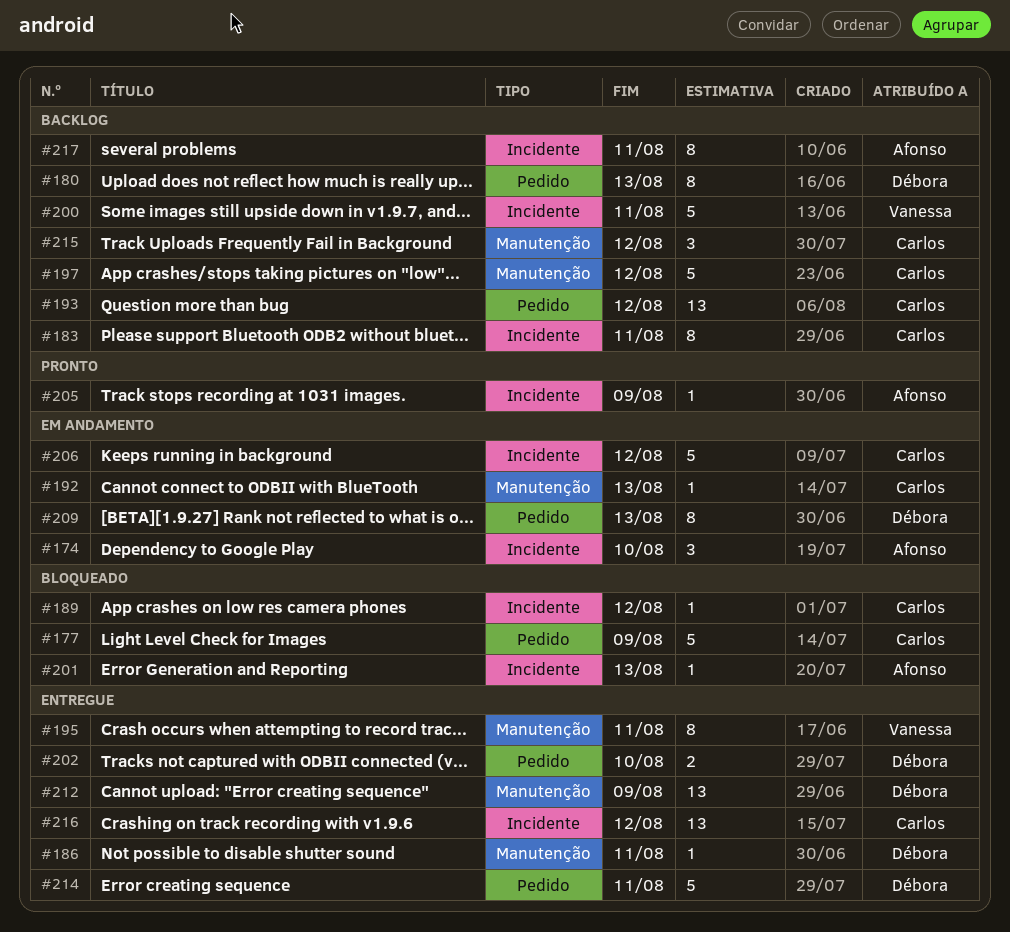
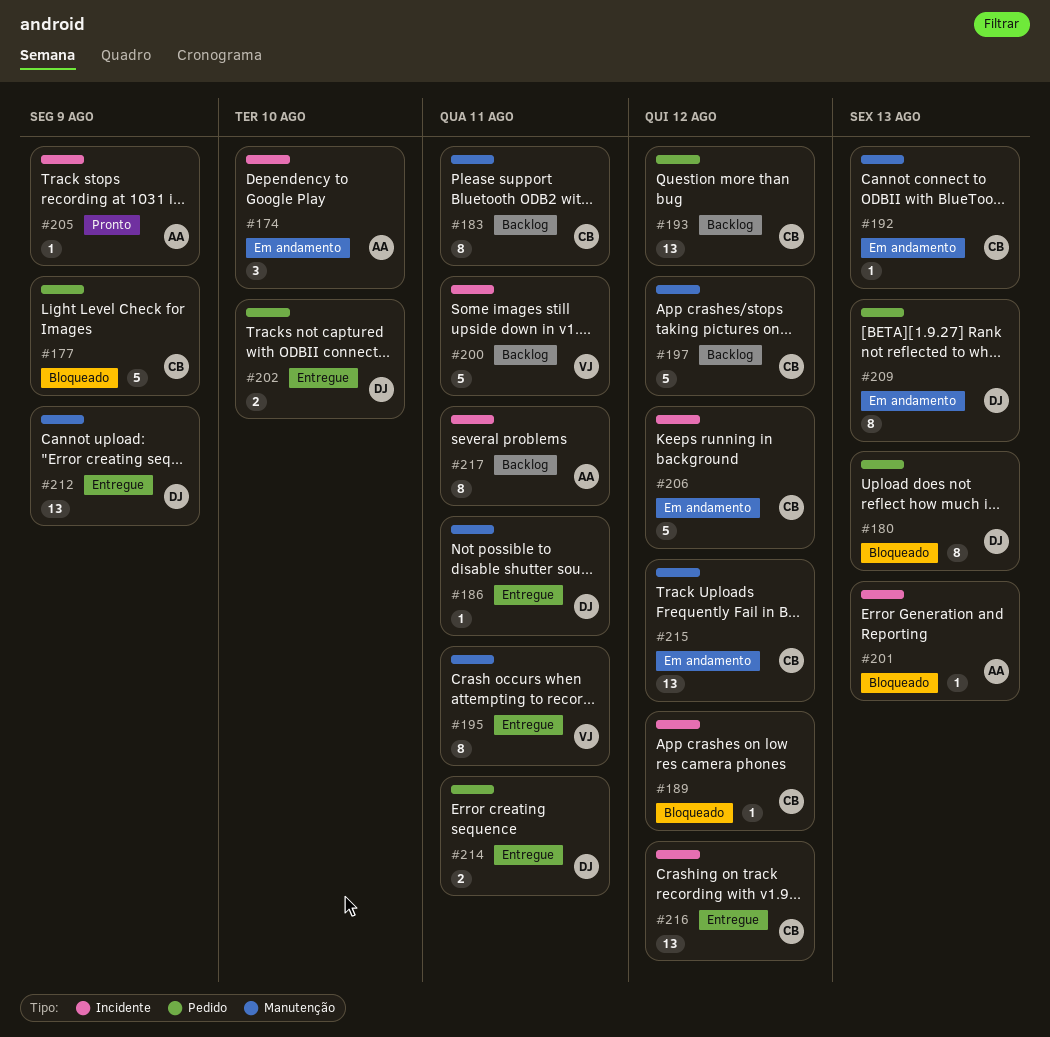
#180, status: Backlog -> Bloqueado
#183, label: Incidente -> Manutenção
#214, estimate: 5 -> 2
#215, status: Backlog -> Em andamento
#215, estimate: 3 -> 13

